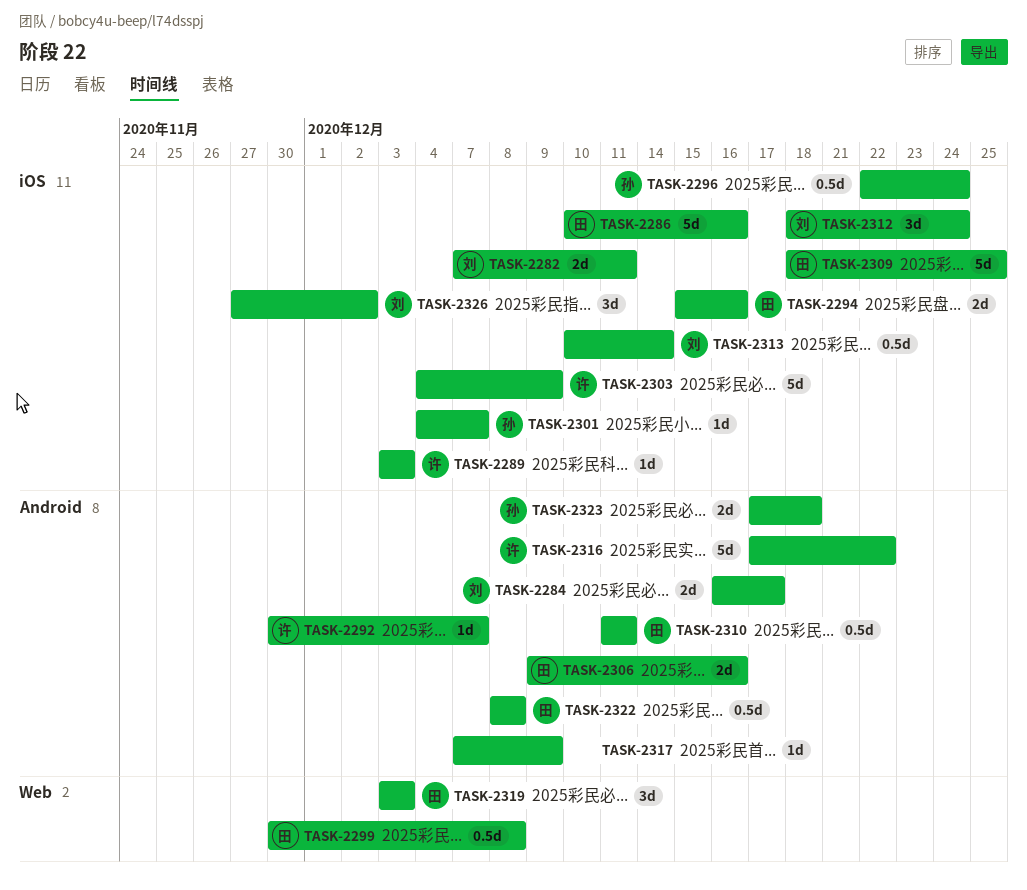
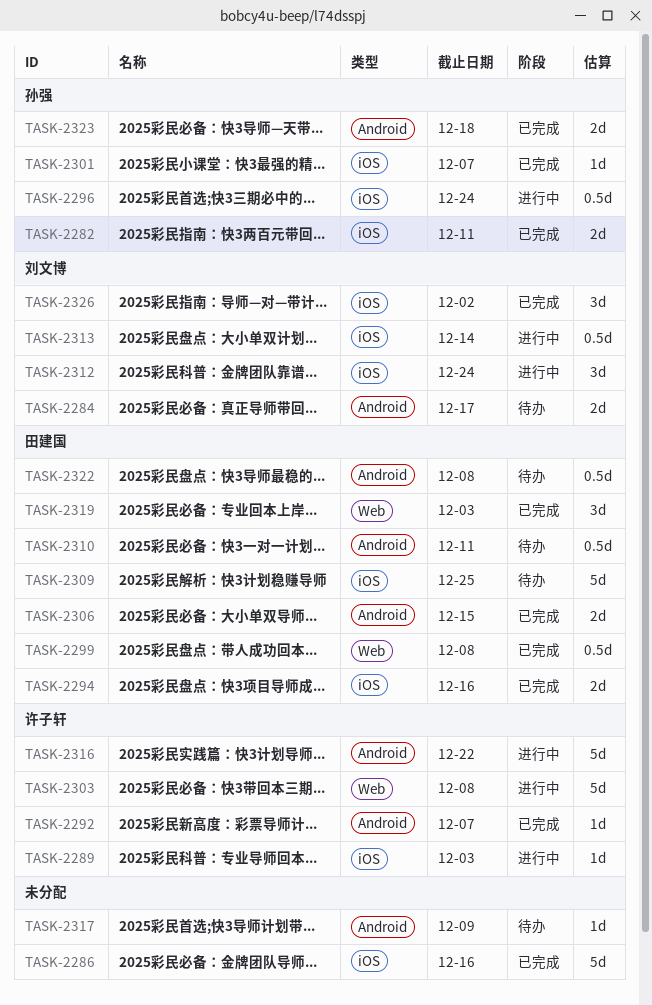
TASK-2282, owner: 刘文博 -> 孙强
TASK-2286, owner: 田建国 -> none
TASK-2303, label: iOS -> Web
TASK-2303, due: Dec 9 -> Dec 8
TASK-2306, due: Dec 16 -> Dec 15

